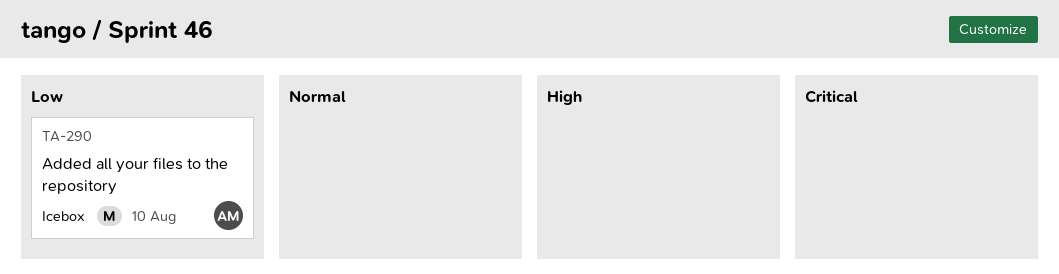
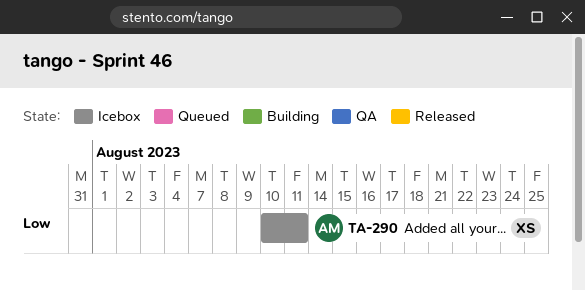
TA-290, estimate: M -> XS
TA-290, due: Aug 10 -> Aug 11

